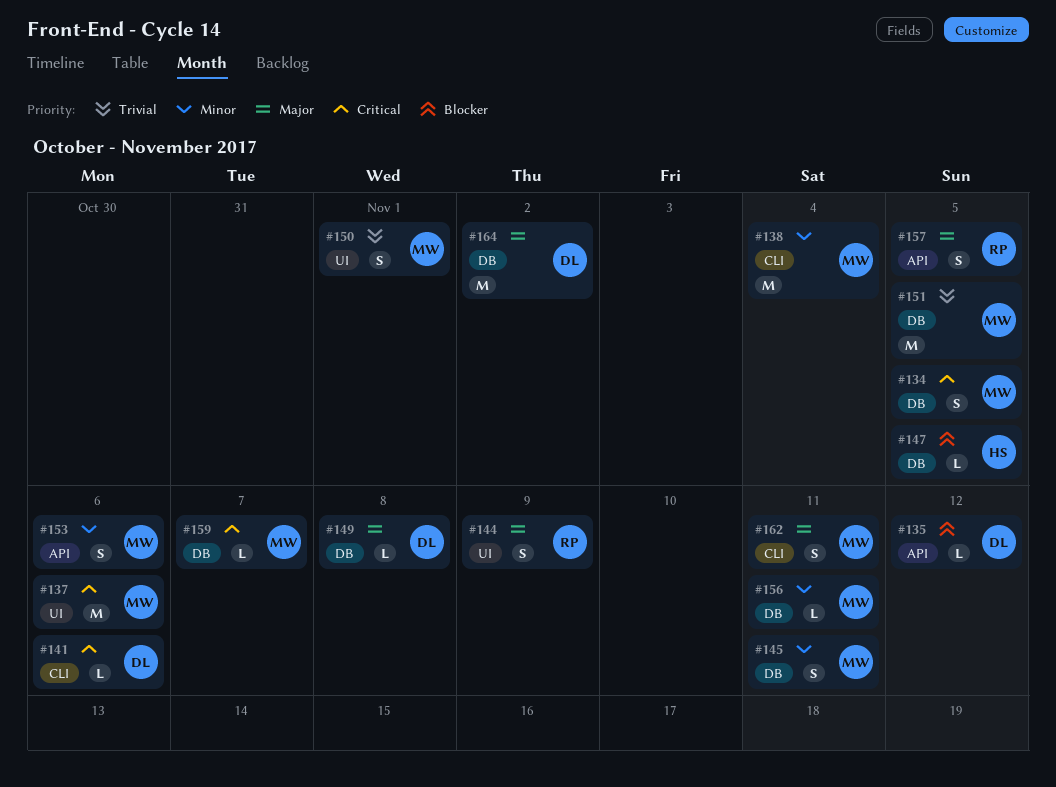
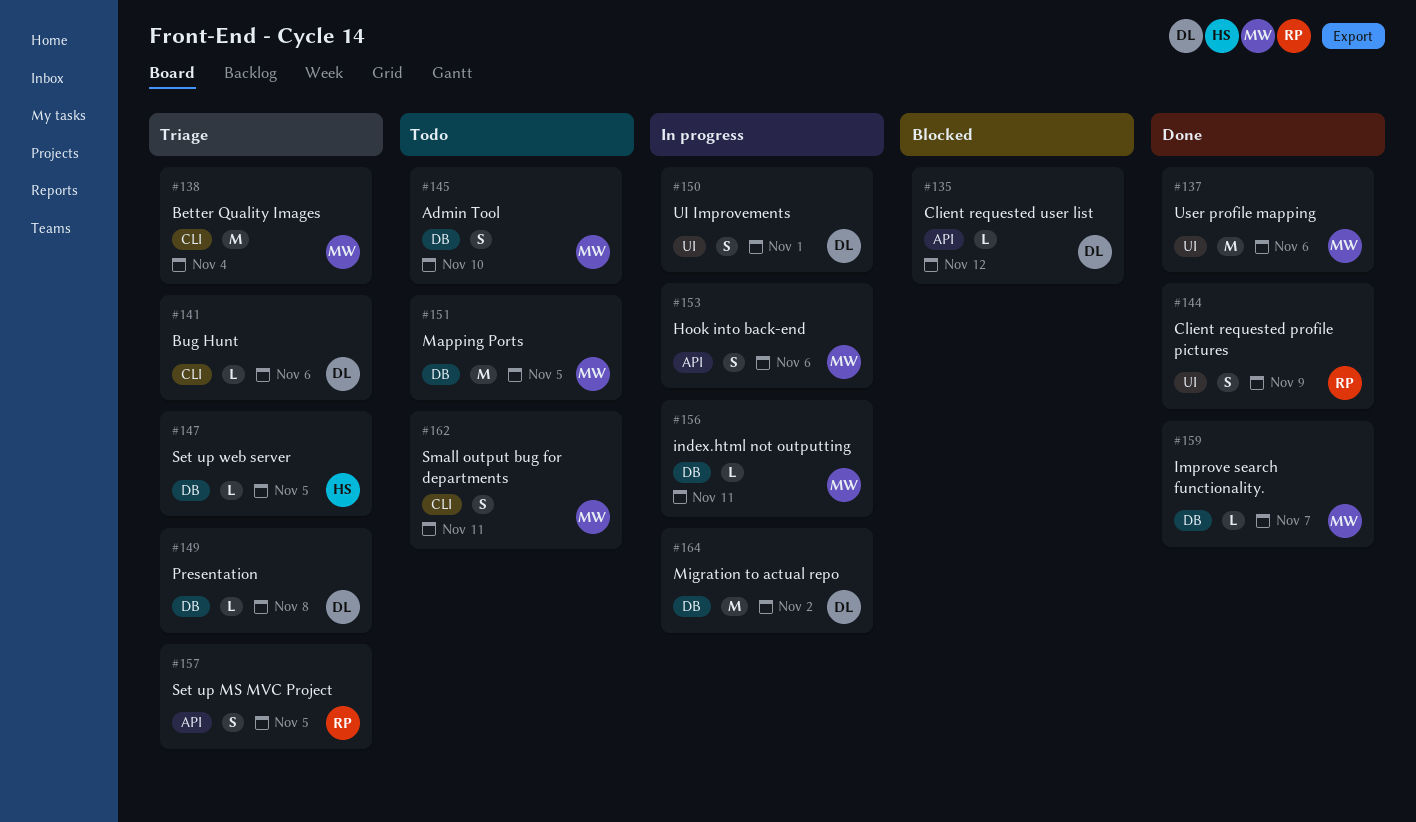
#134: present -> none
#145, due: Nov 11 -> Nov 10
#150, owner: MW -> DL

